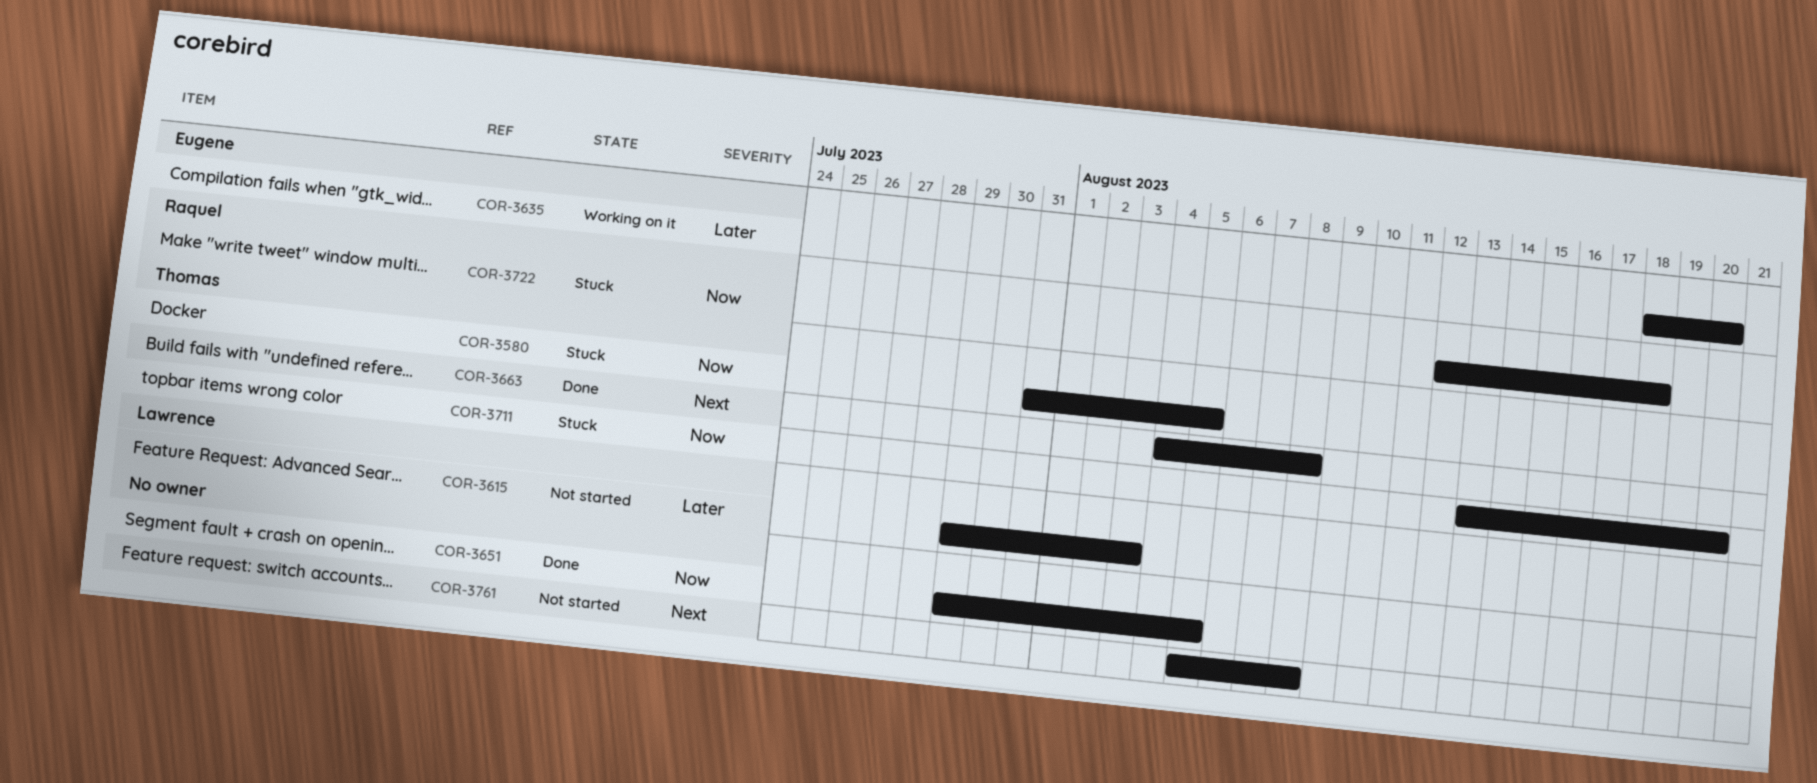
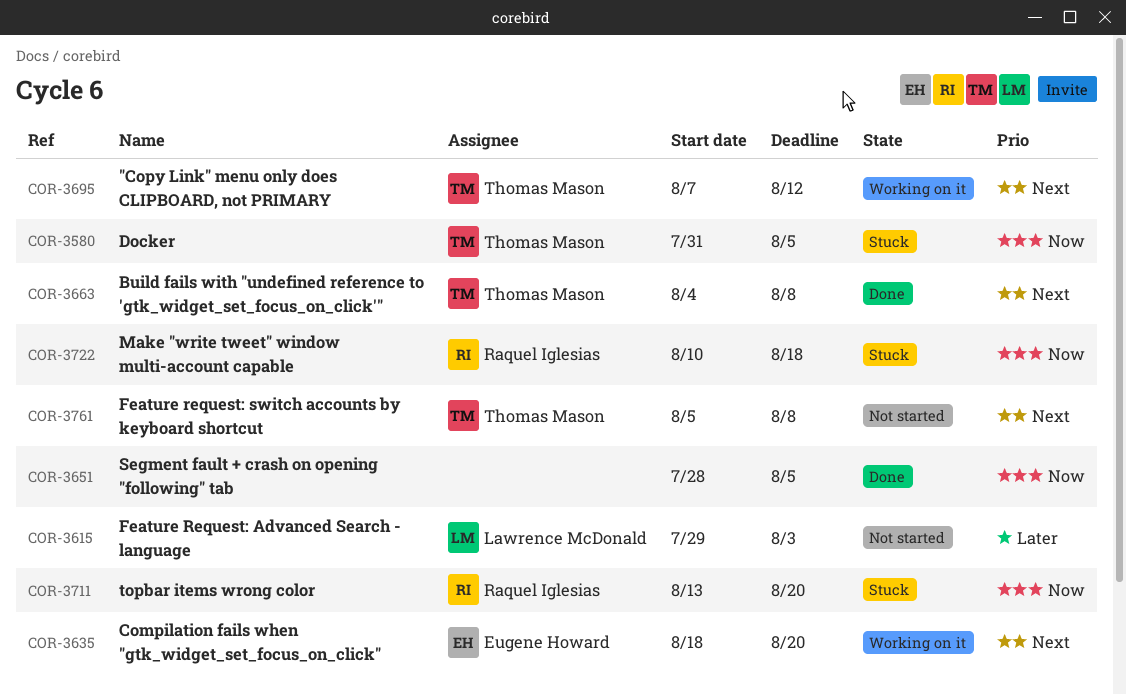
COR-3635, priority: Later -> Next
COR-3651, start: Jul 29 -> Jul 28
COR-3695: none -> present
COR-3711, owner: Thomas Mason -> Raquel Iglesias
COR-3722, start: Aug 12 -> Aug 10
COR-3761, owner: none -> Thomas Mason

